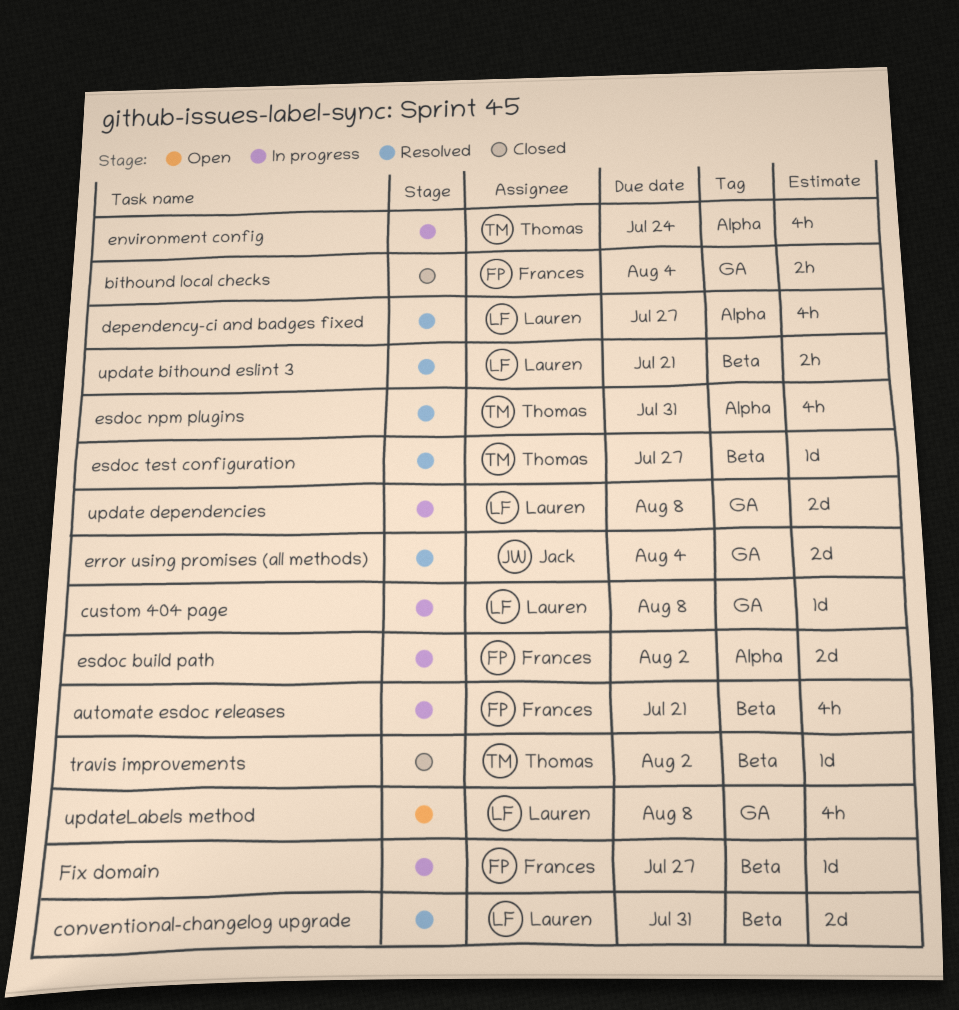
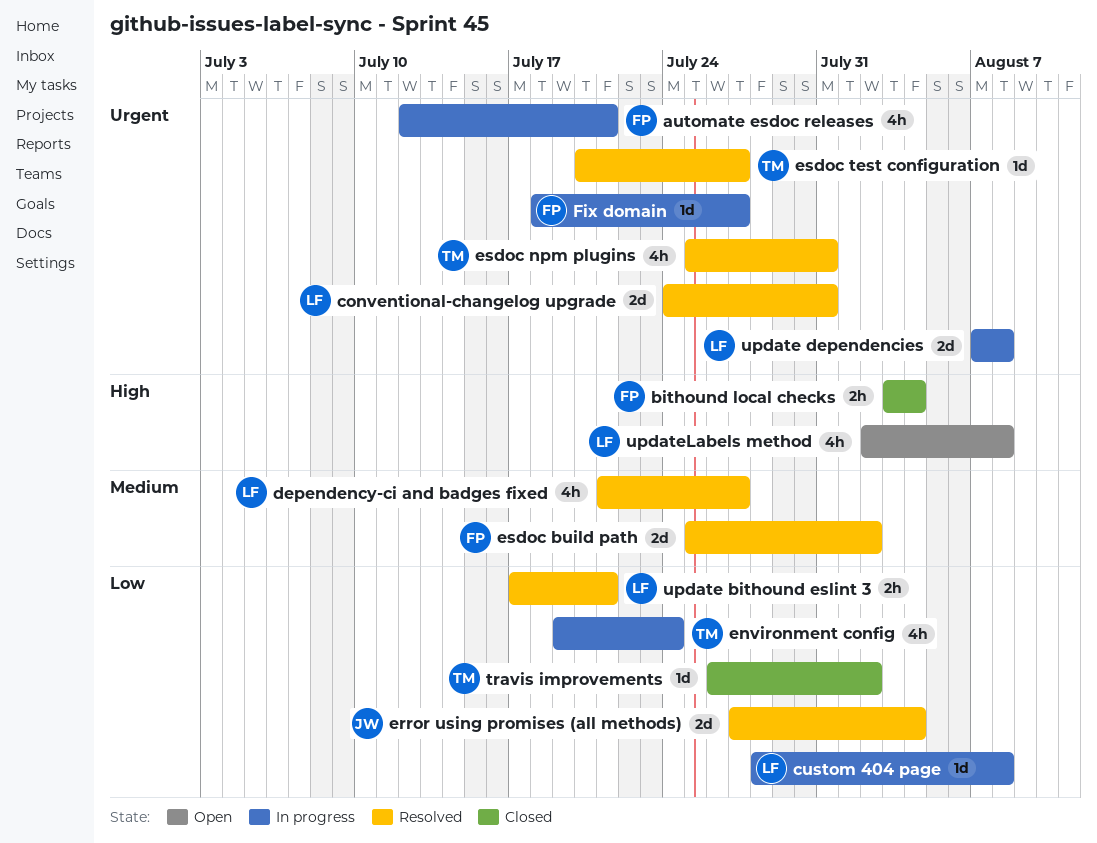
esdoc build path, status: In progress -> Resolved

